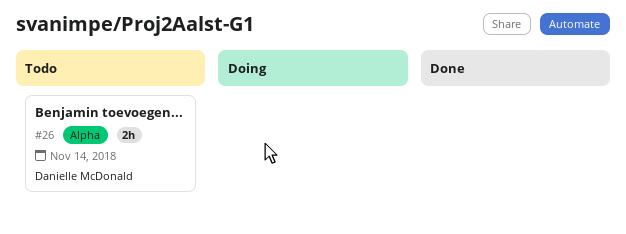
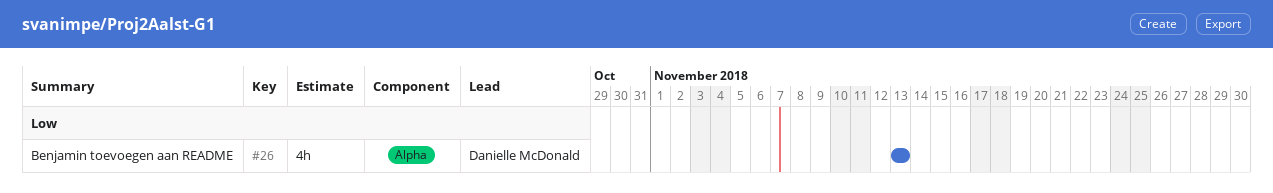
#26, estimate: 2h -> 4h
#26, due: Nov 14 -> Nov 13

